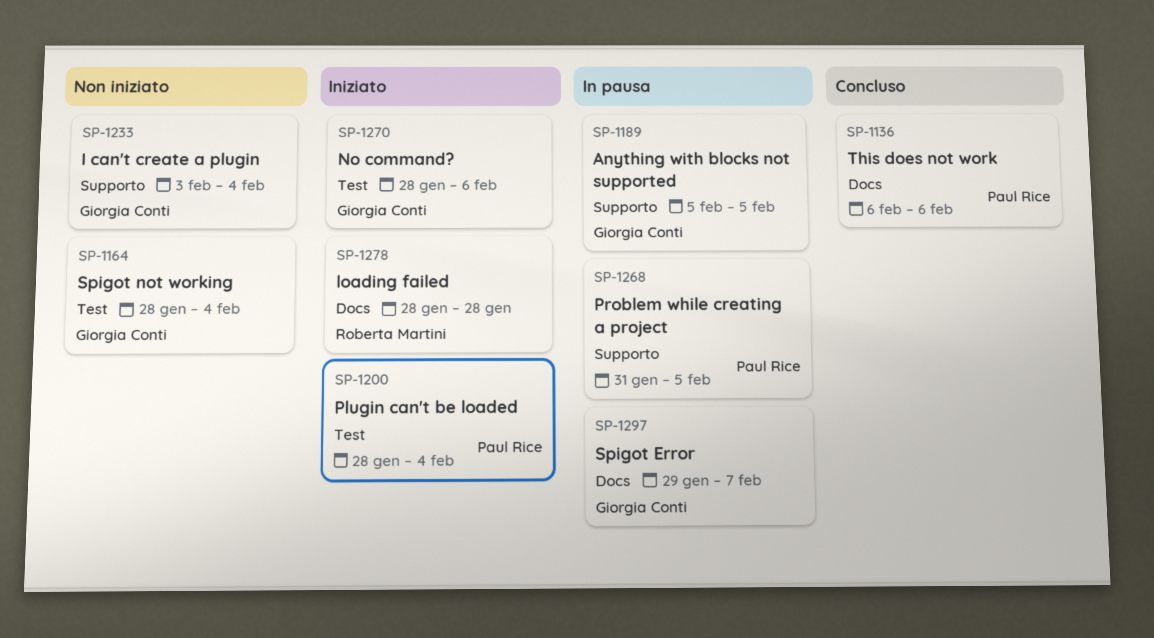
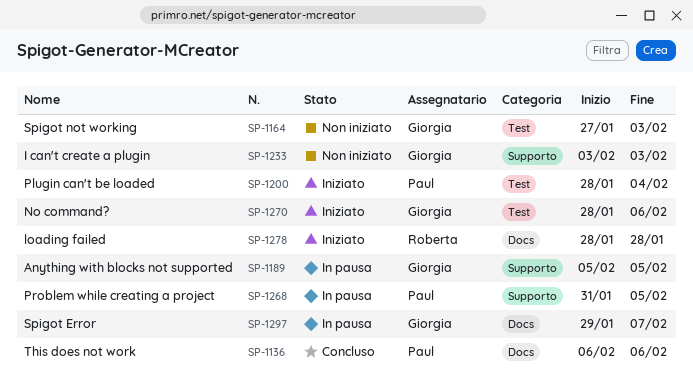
SP-1164, start: Jan 28 -> Jan 27
SP-1164, due: Feb 4 -> Feb 3
SP-1233, due: Feb 4 -> Feb 3

